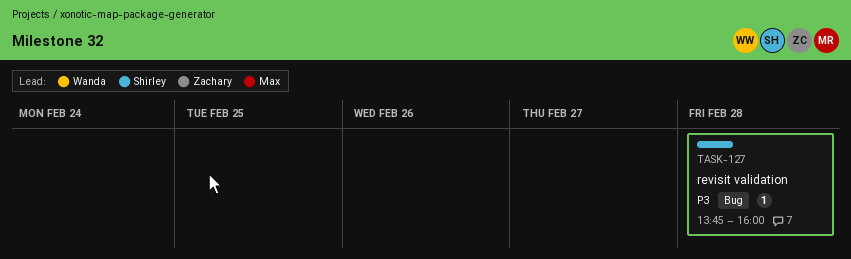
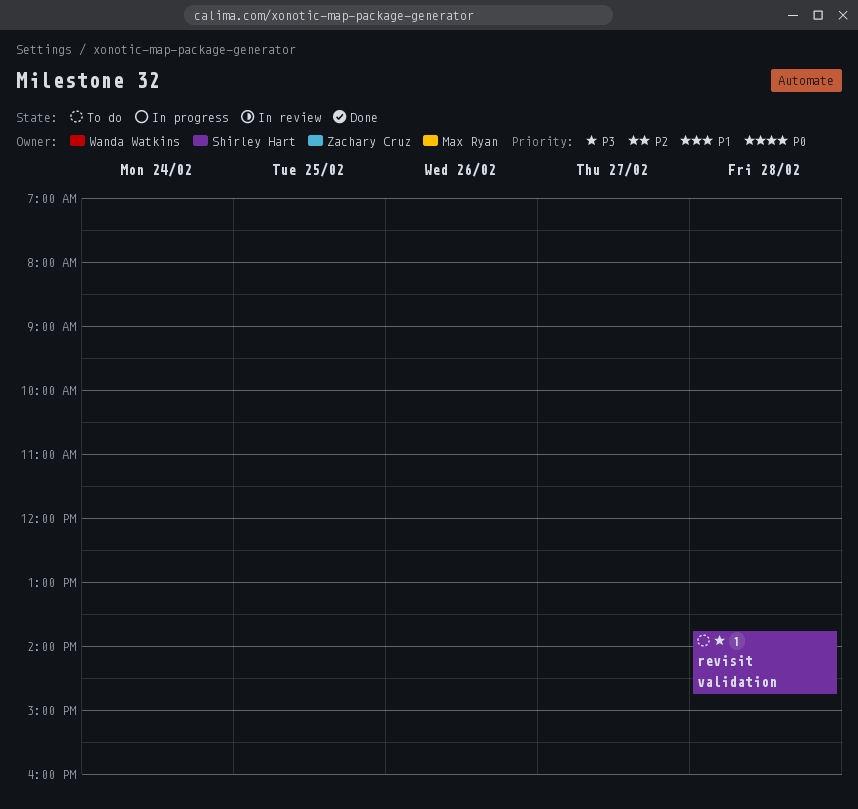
revisit validation, ends: 16:00 -> 14:45

